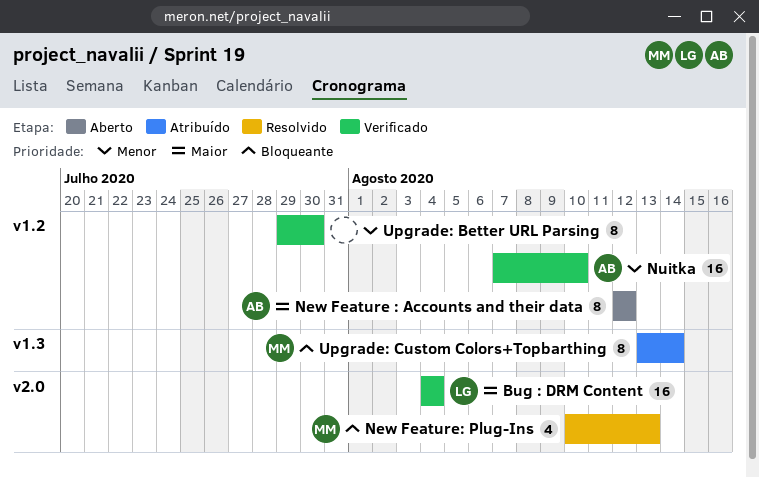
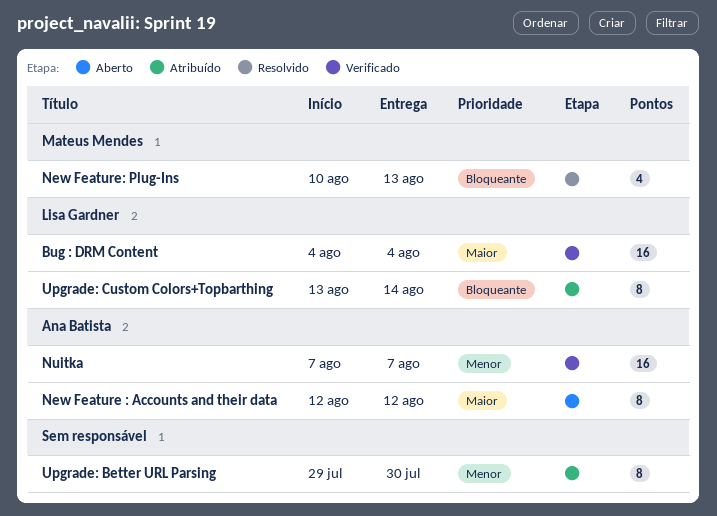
Nuitka, due: Aug 10 -> Aug 7
Upgrade: Better URL Parsing, status: Verificado -> Atribuído
Upgrade: Custom Colors+Topbarthing, owner: Mateus Mendes -> Lisa Gardner

